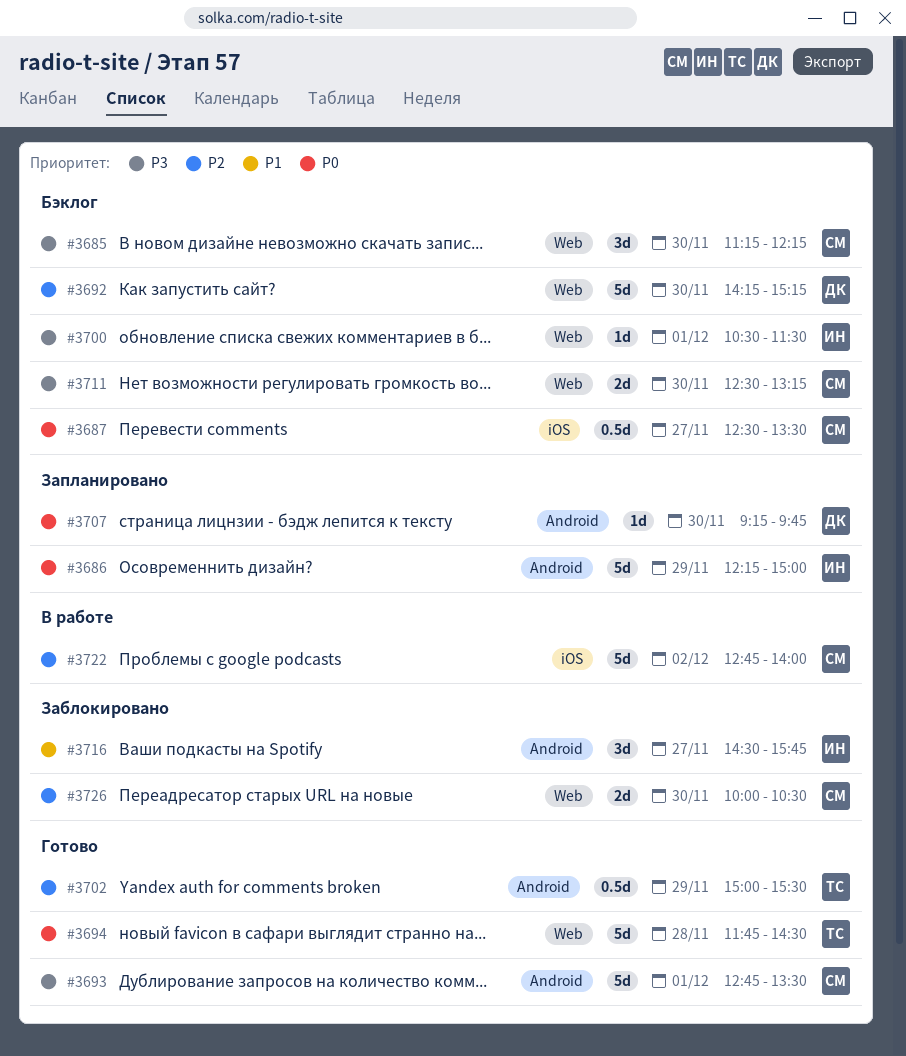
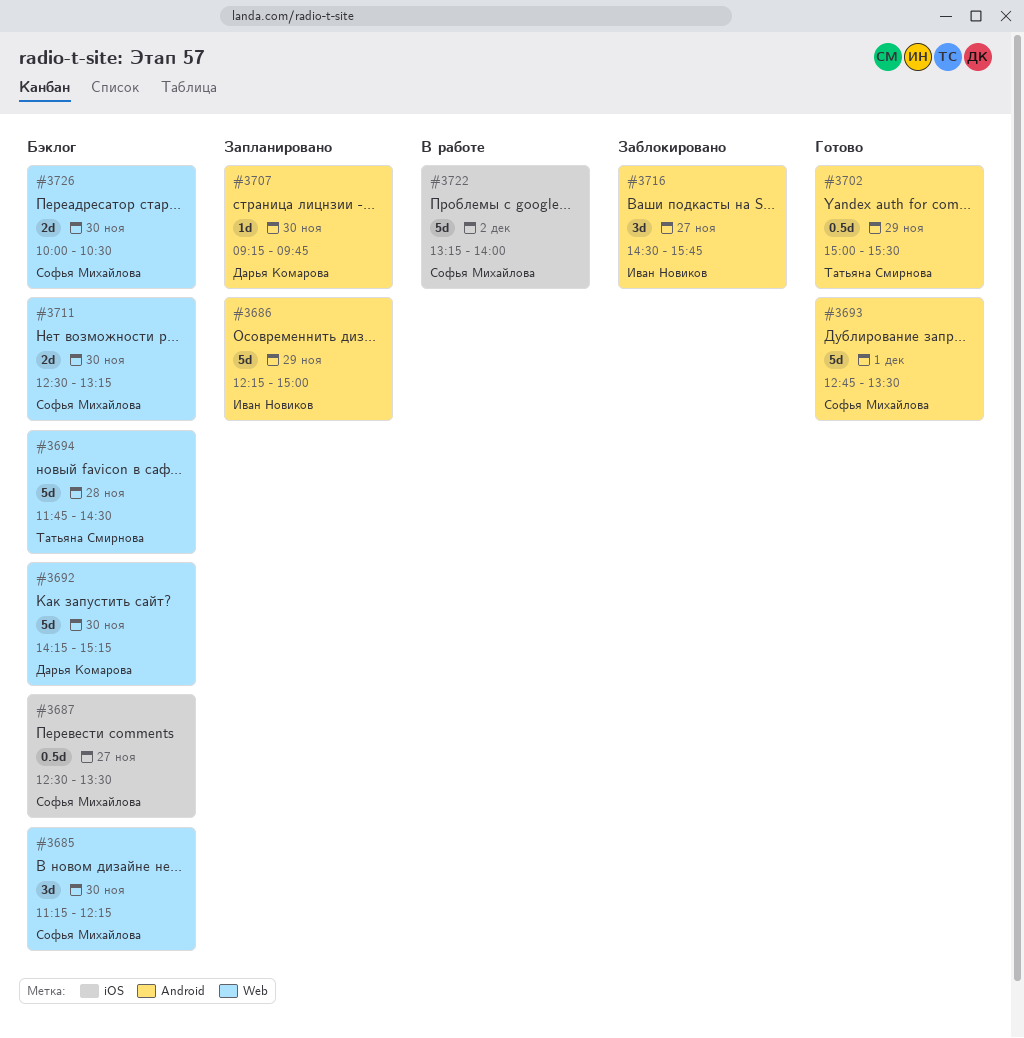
#3694, status: Готово -> Бэклог
#3700: present -> none
#3722, begins: 12:45 -> 13:15
#3726, status: Заблокировано -> Бэклог

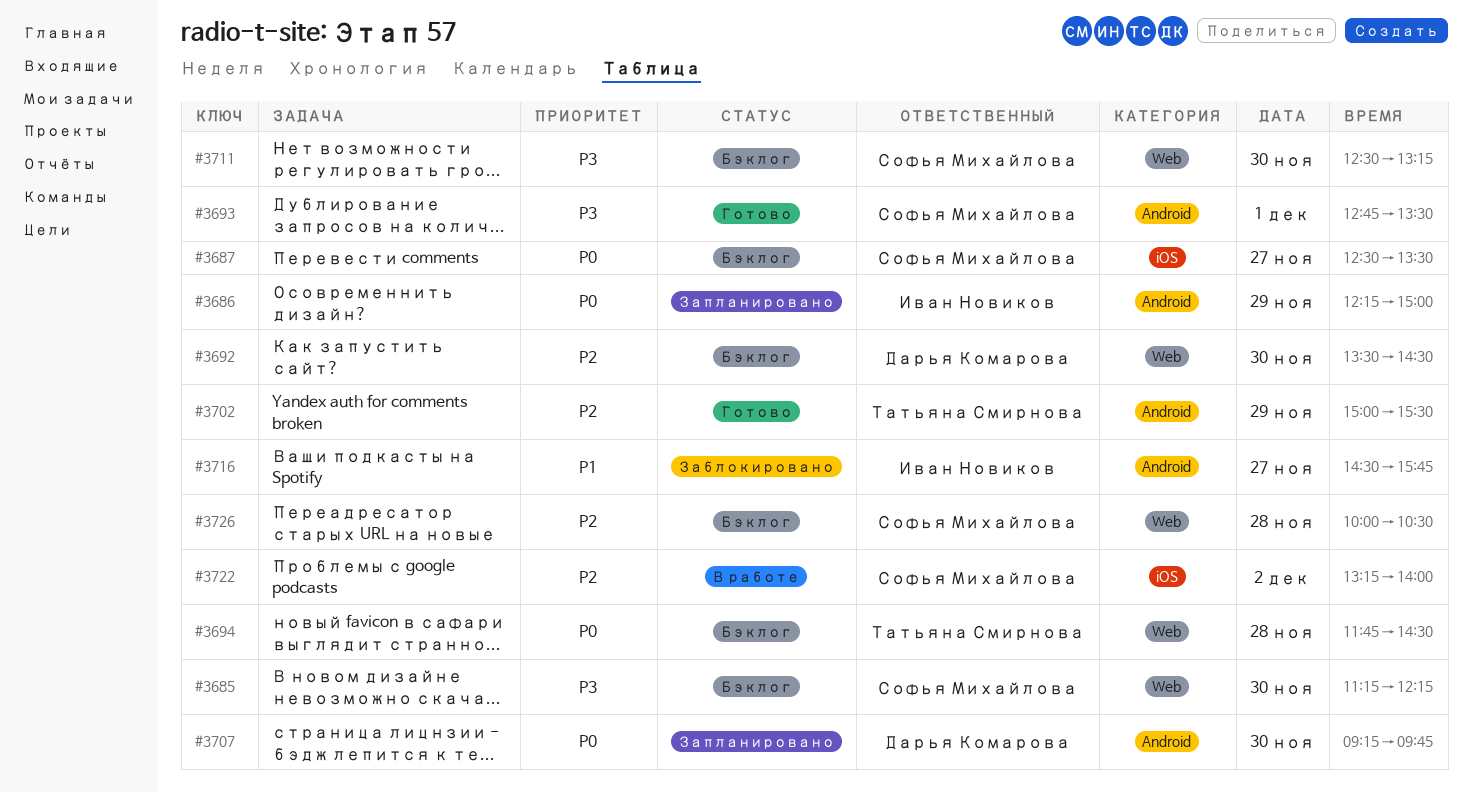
#3692, begins: 14:15 -> 13:30
#3692, ends: 15:15 -> 14:30
#3726, day: Nov 30 -> Nov 28

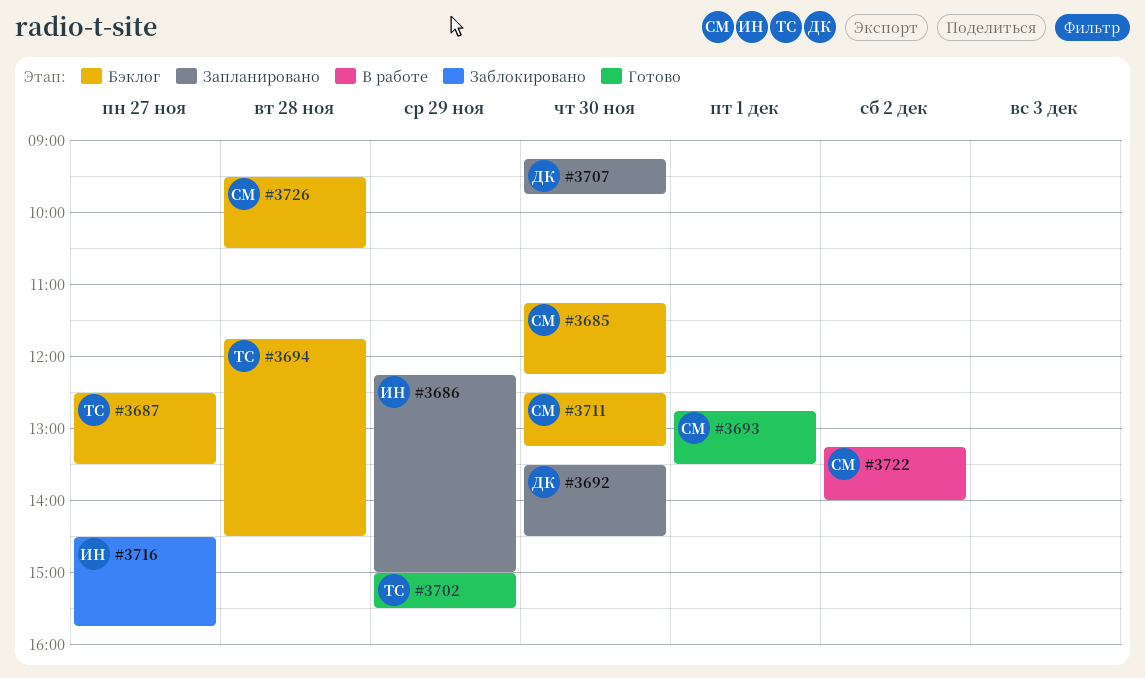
#3687, owner: Софья Михайлова -> Татьяна Смирнова
#3692, status: Бэклог -> Запланировано
#3726, begins: 10:00 -> 09:30

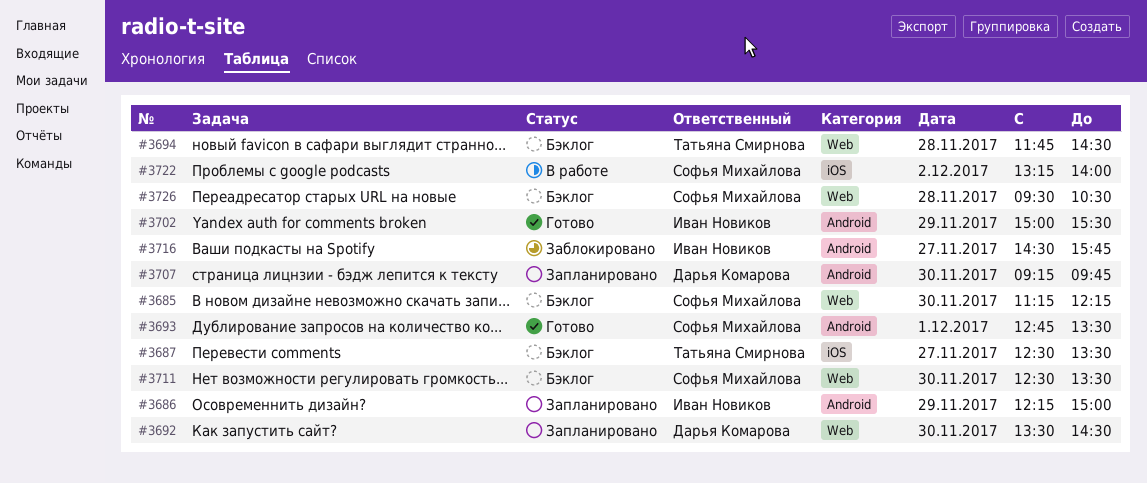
#3702, owner: Татьяна Смирнова -> Иван Новиков
#3711, ends: 13:15 -> 13:30

